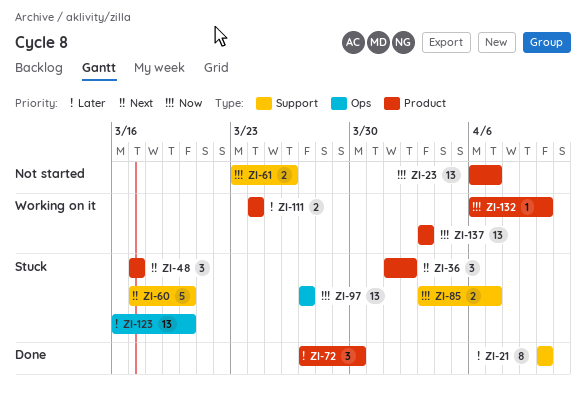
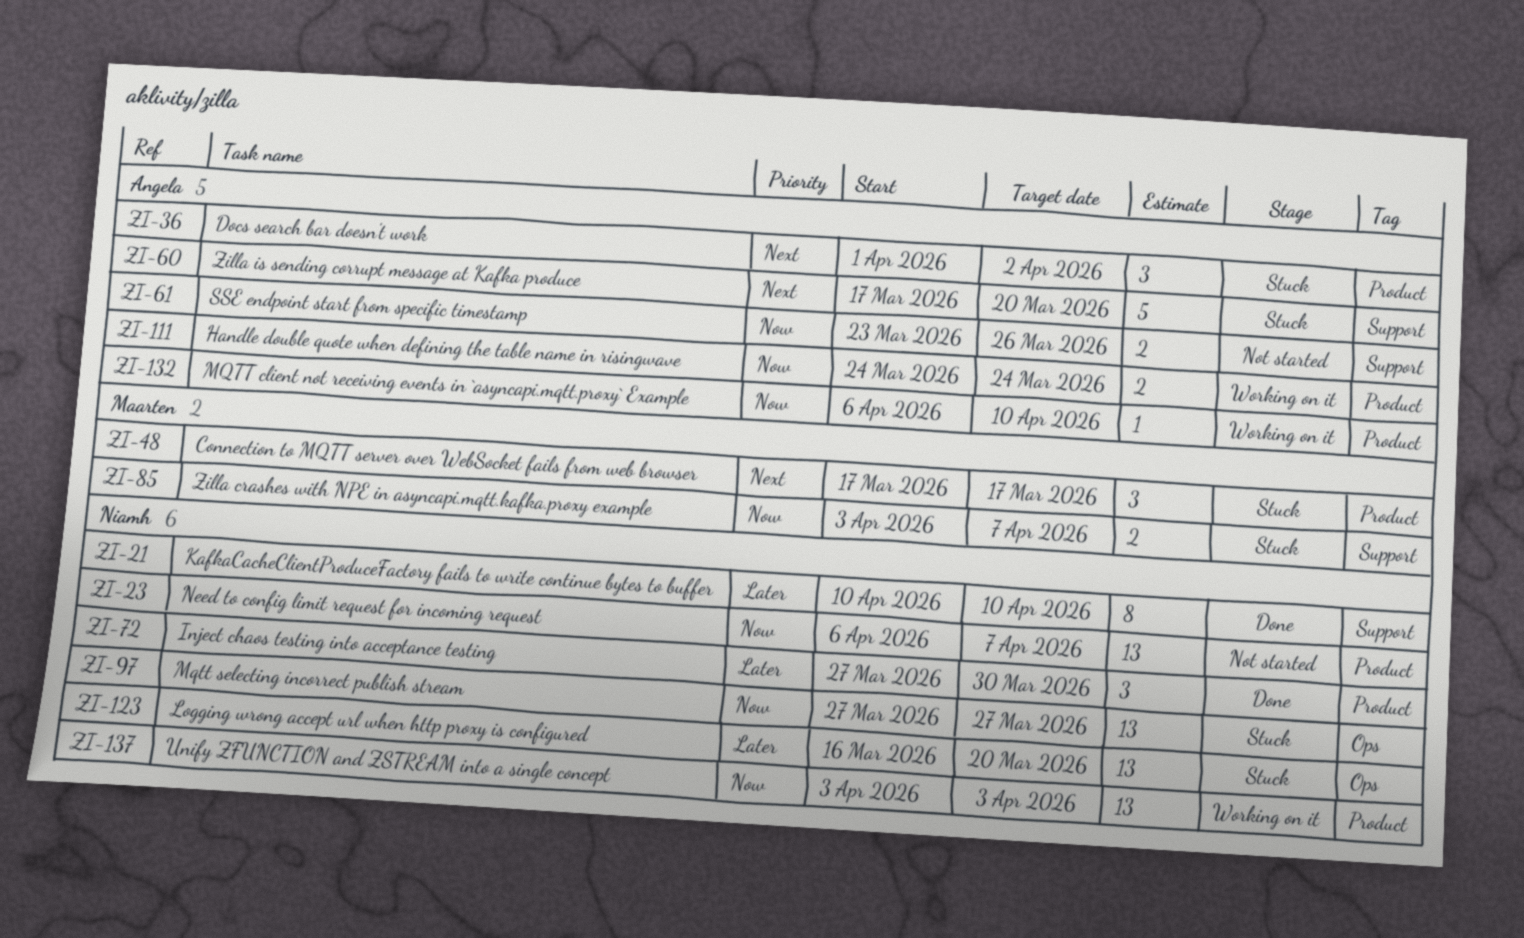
ZI-111, priority: Later -> Now

